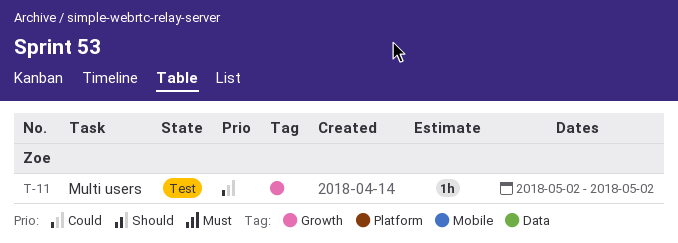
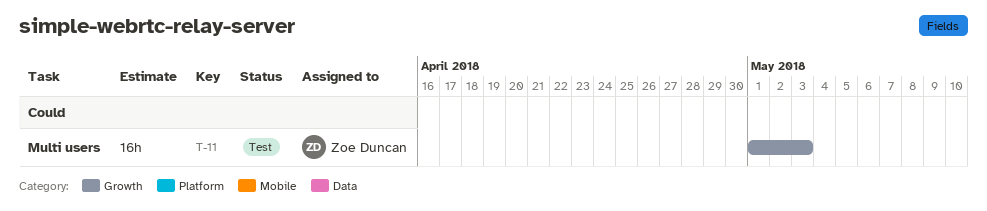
T-11, estimate: 1h -> 16h
T-11, start: May 2 -> May 1
T-11, due: May 2 -> May 3

